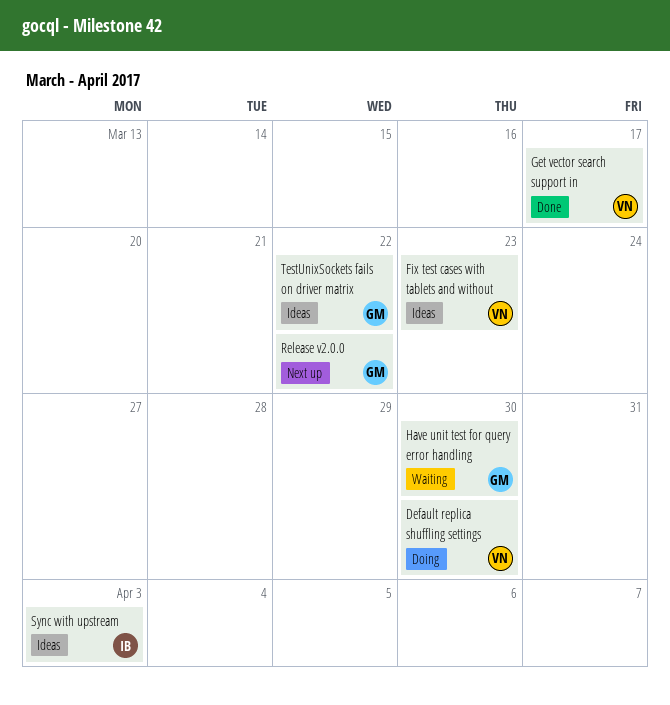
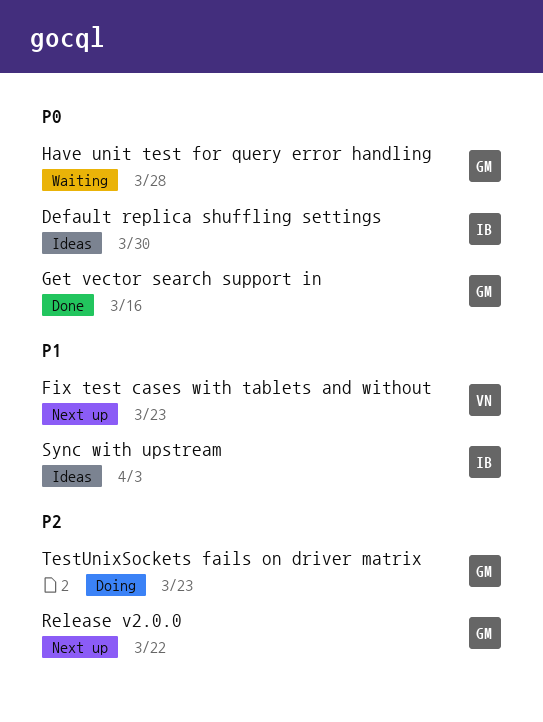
Default replica shuffling settings, status: Doing -> Ideas
Default replica shuffling settings, owner: VN -> IB
Fix test cases with tablets and without, status: Ideas -> Next up
Get vector search support in, owner: VN -> GM
Get vector search support in, due: Mar 17 -> Mar 16
Have unit test for query error handling, due: Mar 30 -> Mar 28
TestUnixSockets fails on driver matrix, status: Ideas -> Doing
TestUnixSockets fails on driver matrix, due: Mar 22 -> Mar 23

